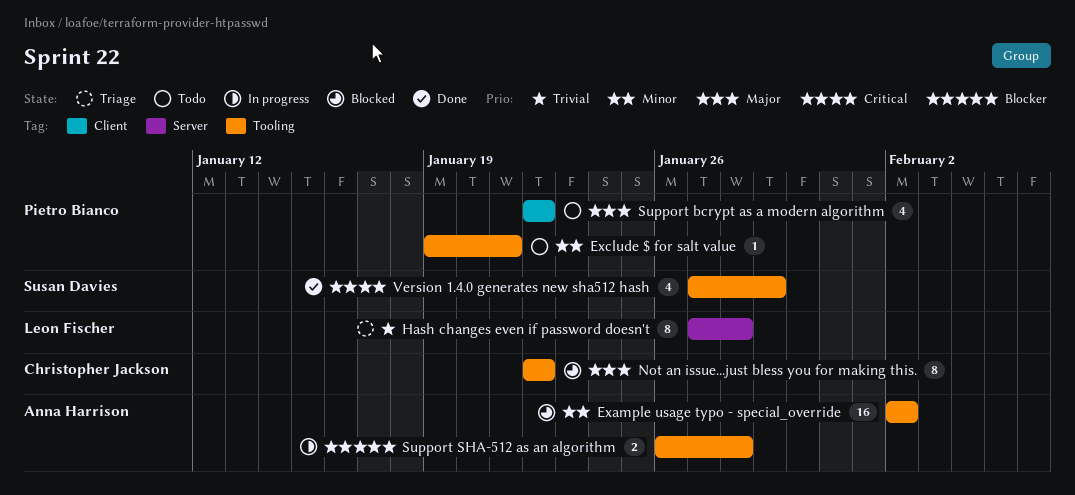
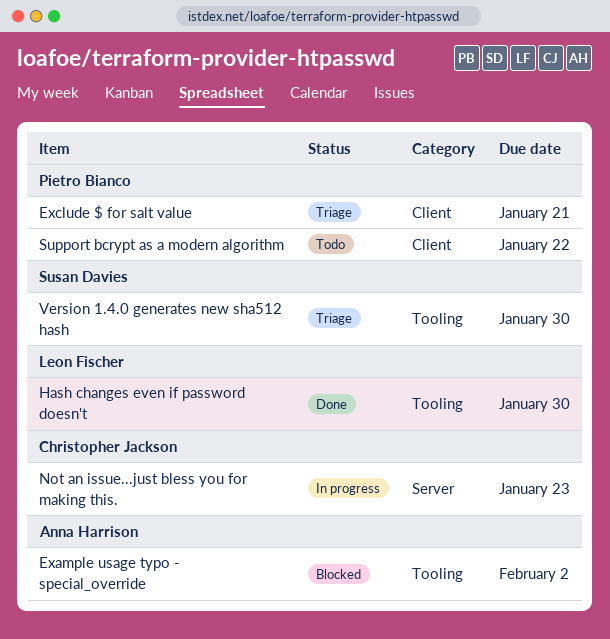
Exclude $ for salt value, status: Todo -> Triage
Exclude $ for salt value, label: Tooling -> Client
Hash changes even if password doesn't, status: Triage -> Done
Hash changes even if password doesn't, label: Server -> Tooling
Hash changes even if password doesn't, due: Jan 28 -> Jan 30
Not an issue...just bless you for making this., status: Blocked -> In progress
Not an issue...just bless you for making this., label: Tooling -> Server
Not an issue...just bless you for making this., due: Jan 22 -> Jan 23
Support SHA-512 as an algorithm: present -> none
Version 1.4.0 generates new sha512 hash, status: Done -> Triage
Version 1.4.0 generates new sha512 hash, due: Jan 29 -> Jan 30

